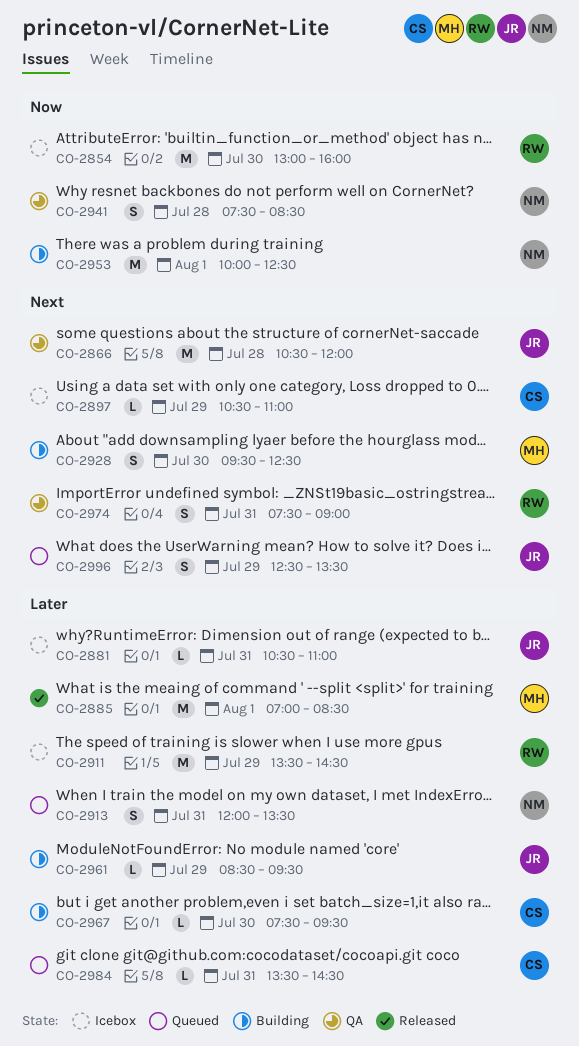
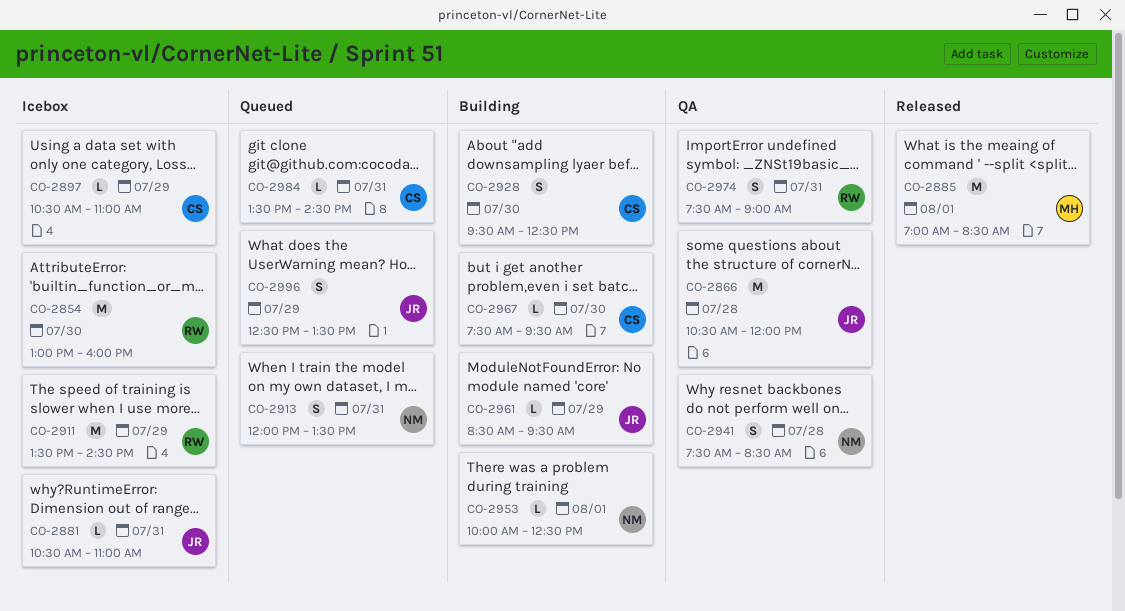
CO-2928, owner: MH -> CS
CO-2953, estimate: M -> L

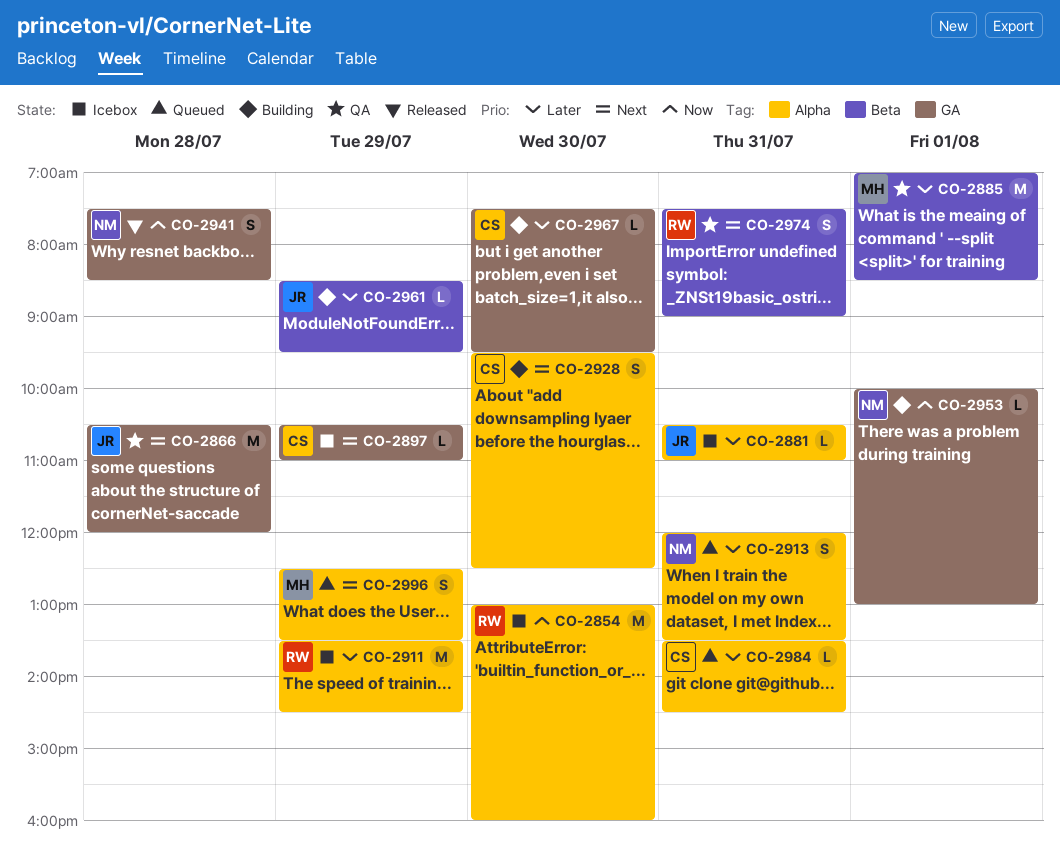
CO-2885, status: Released -> QA
CO-2941, status: QA -> Released
CO-2953, ends: 12:30 -> 13:00
CO-2996, owner: JR -> MH

